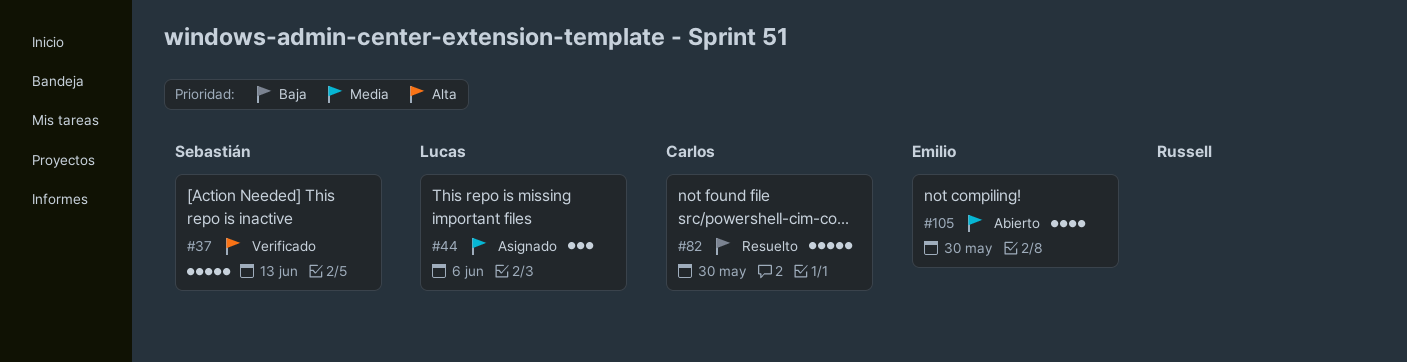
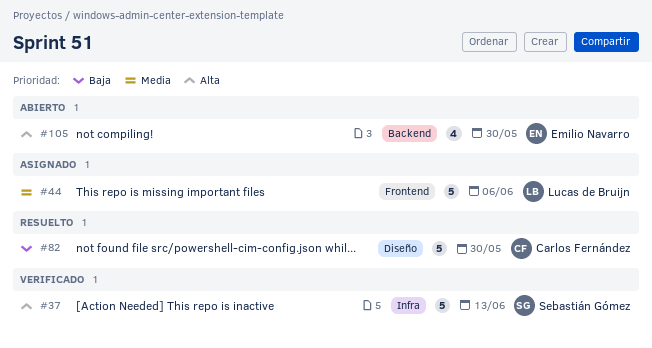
#44, estimate: 3 -> 5
#105, priority: Media -> Alta

